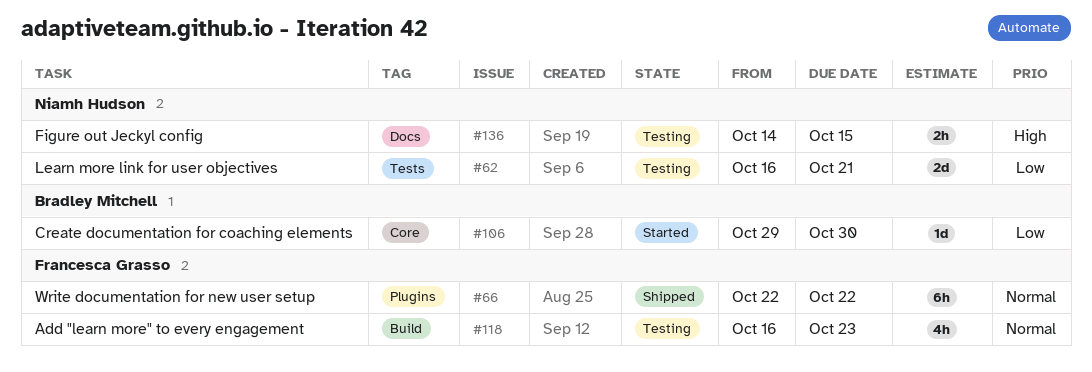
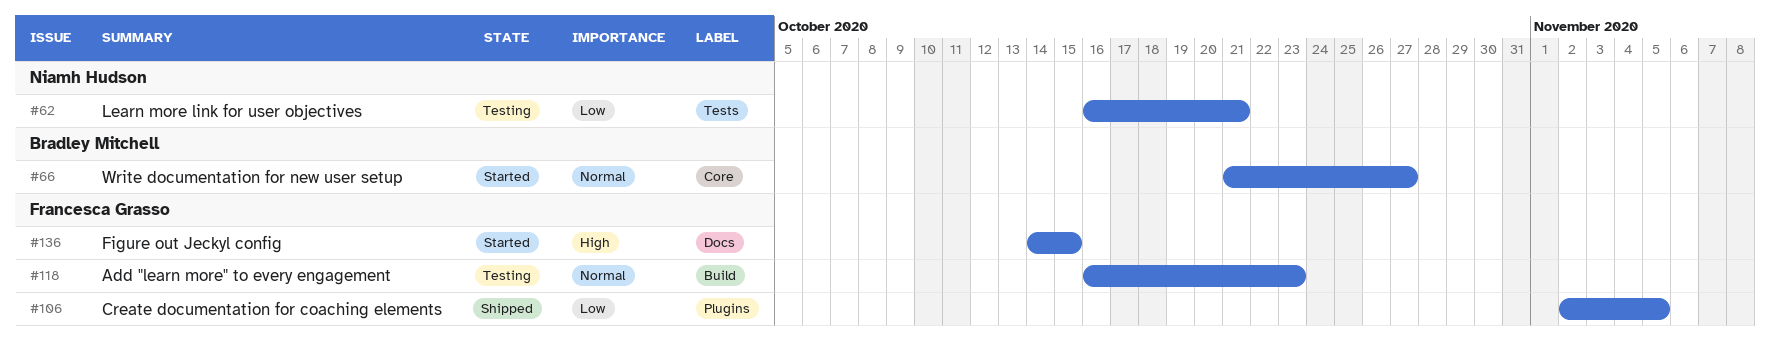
#66, status: Shipped -> Started
#66, owner: Francesca Grasso -> Bradley Mitchell
#66, label: Plugins -> Core
#66, start: Oct 22 -> Oct 21
#66, due: Oct 22 -> Oct 27
#106, status: Started -> Shipped
#106, owner: Bradley Mitchell -> Francesca Grasso
#106, label: Core -> Plugins
#106, start: Oct 29 -> Nov 2
#106, due: Oct 30 -> Nov 5
#136, status: Testing -> Started
#136, owner: Niamh Hudson -> Francesca Grasso

